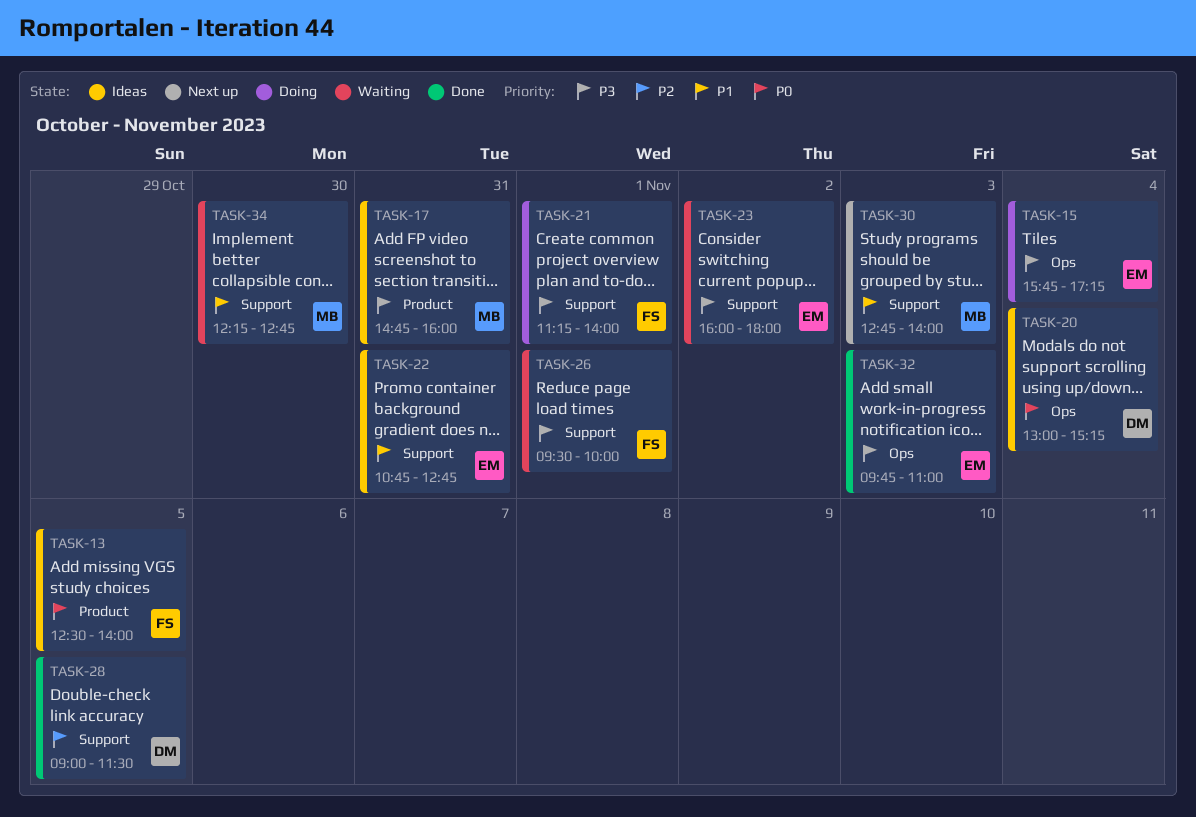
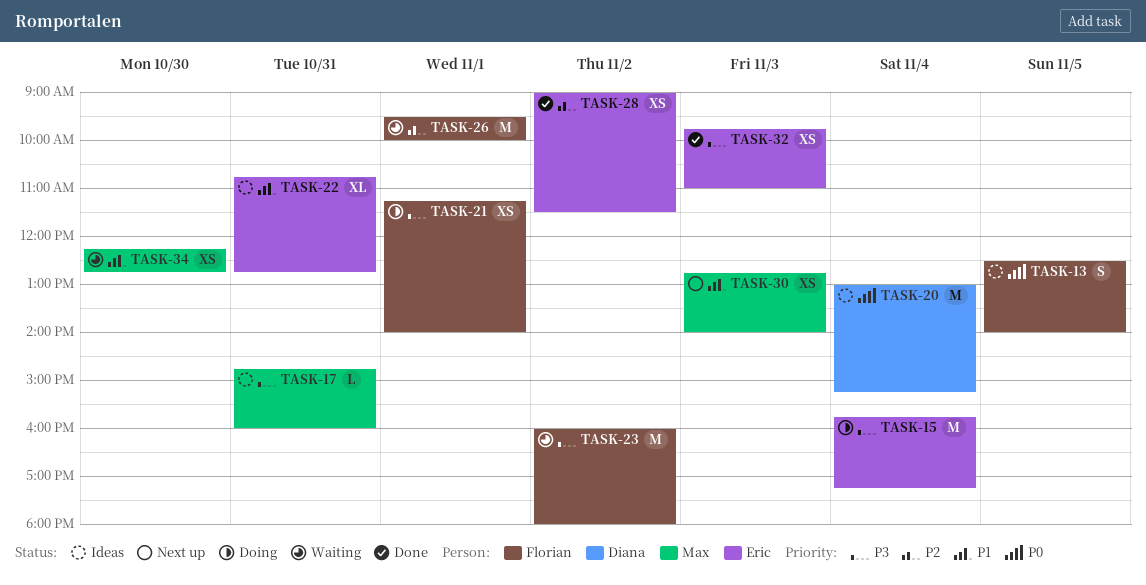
TASK-23, owner: Eric -> Florian
TASK-26, priority: P3 -> P2
TASK-28, owner: Diana -> Eric
TASK-28, day: Nov 5 -> Nov 2

